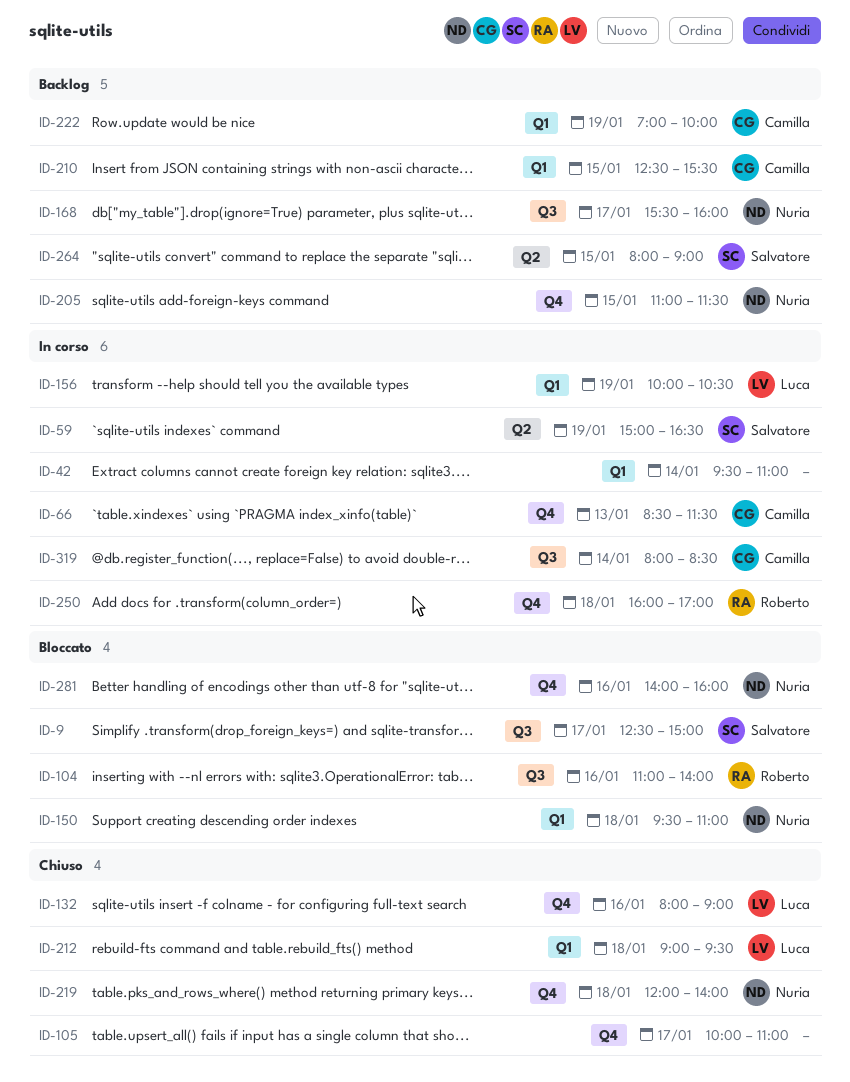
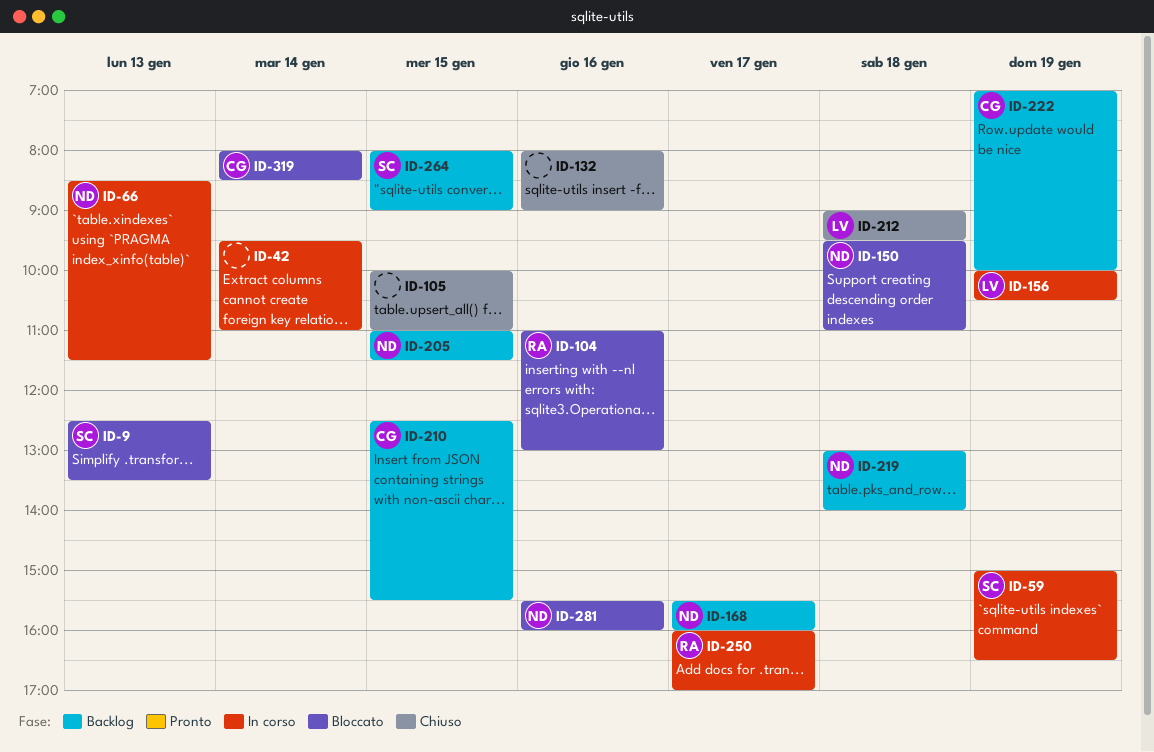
ID-9, day: Jan 17 -> Jan 13
ID-9, ends: 15:00 -> 13:30
ID-66, owner: Camilla -> Nuria
ID-104, ends: 14:00 -> 13:00
ID-105, day: Jan 17 -> Jan 15
ID-132, owner: Luca -> none
ID-219, status: Chiuso -> Backlog
ID-219, begins: 12:00 -> 13:00
ID-250, day: Jan 18 -> Jan 17
ID-281, begins: 14:00 -> 15:30
ID-319, status: In corso -> Bloccato

